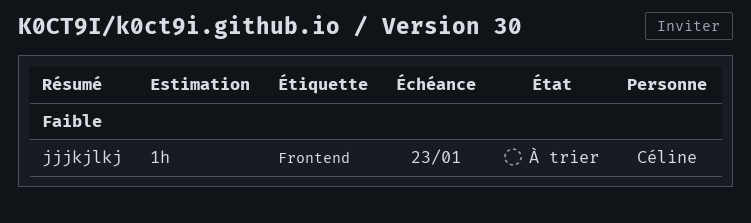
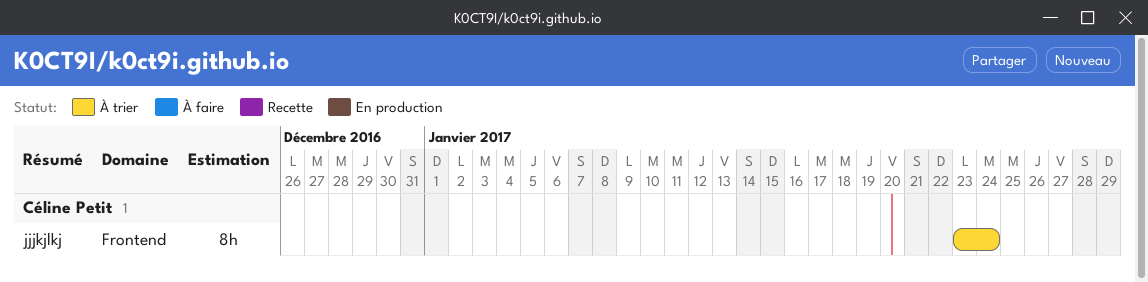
jjjkjlkj, estimate: 1h -> 8h
jjjkjlkj, due: Jan 23 -> Jan 24

